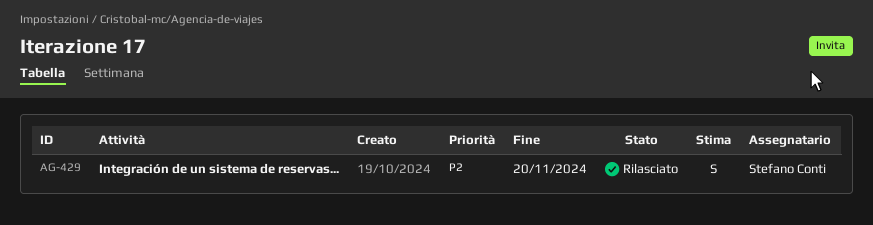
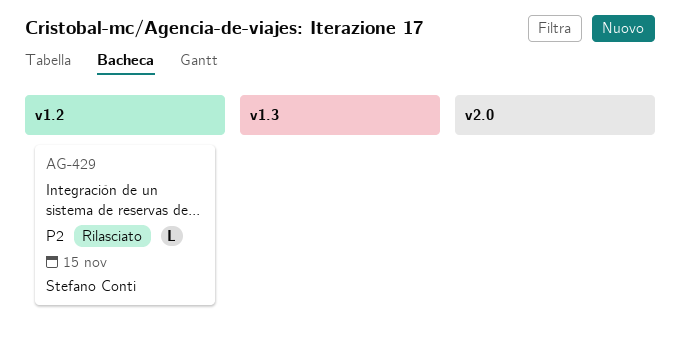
AG-429, estimate: S -> L
AG-429, due: Nov 20 -> Nov 15

